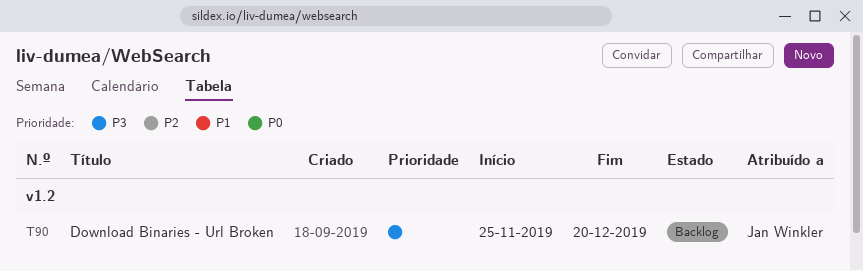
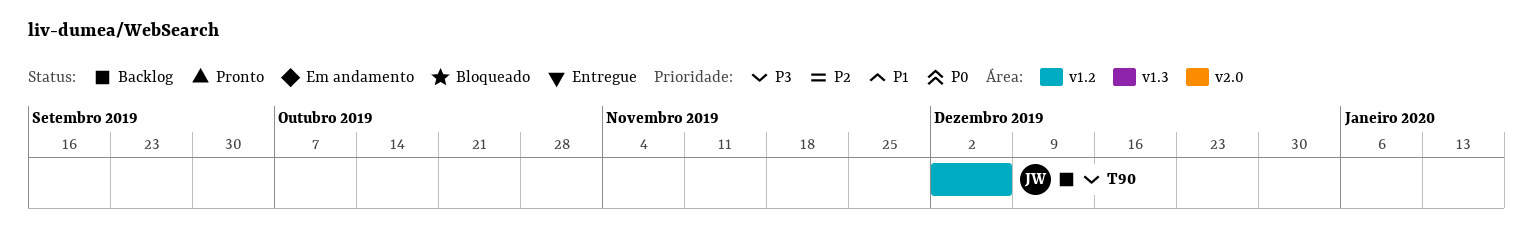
T90, start: Nov 25 -> Dec 2
T90, due: Dec 20 -> Dec 6

